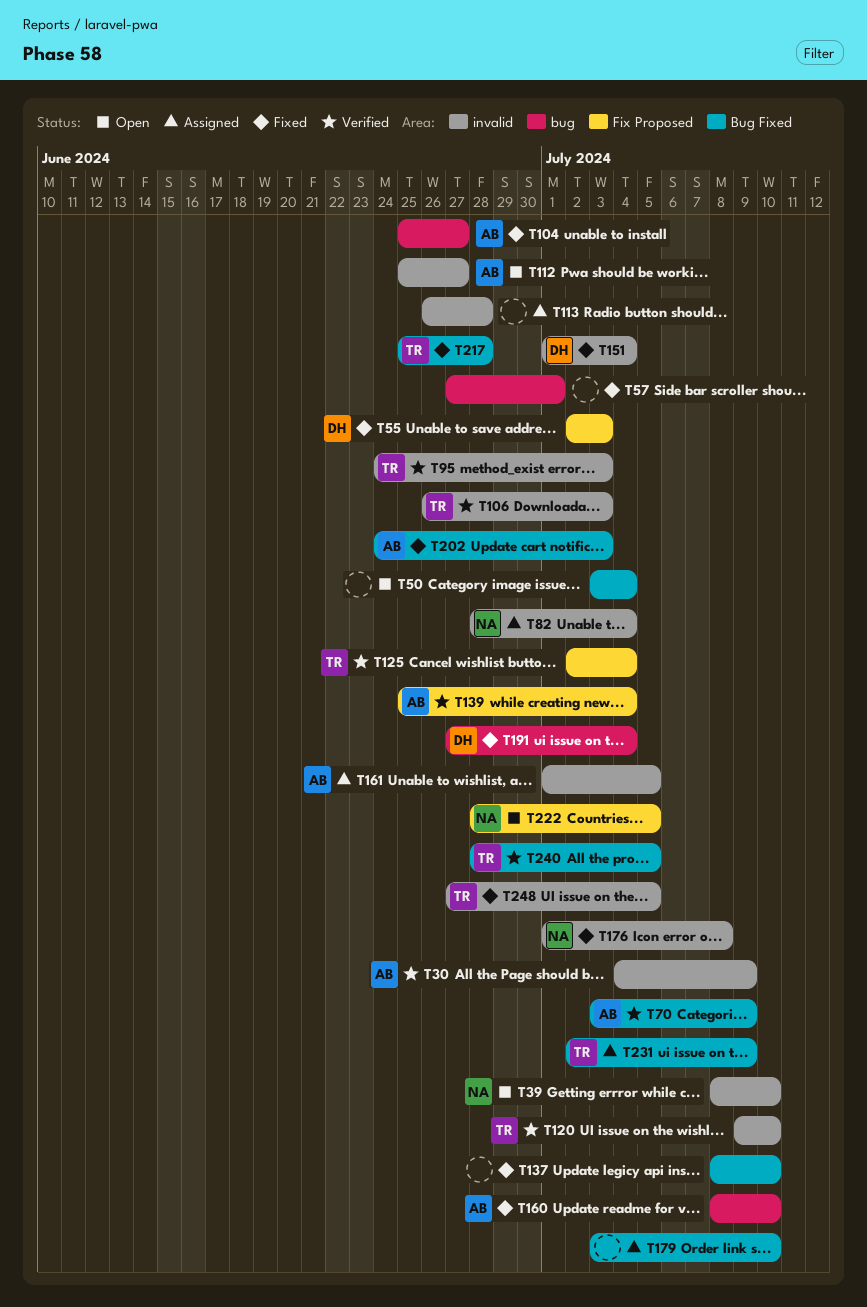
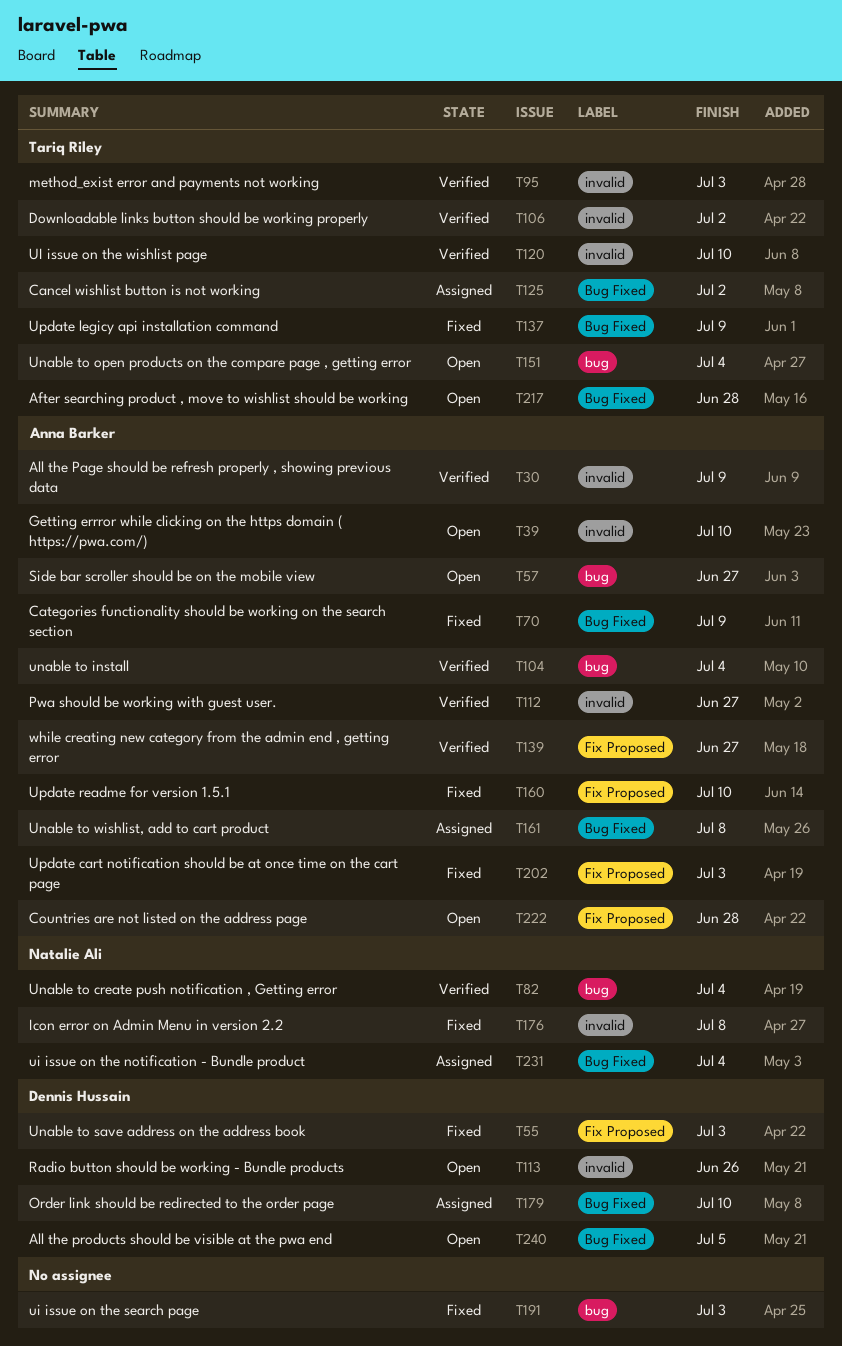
T39, owner: Natalie Ali -> Anna Barker
T50: present -> none
T57, status: Fixed -> Open
T57, owner: none -> Anna Barker
T57, due: Jul 1 -> Jun 27
T70, status: Verified -> Fixed
T82, status: Assigned -> Verified
T82, label: invalid -> bug
T104, status: Fixed -> Verified
T104, due: Jun 27 -> Jul 4
T106, due: Jul 3 -> Jul 2
T112, status: Open -> Verified
T113, status: Assigned -> Open
T113, owner: none -> Dennis Hussain
T113, due: Jun 28 -> Jun 26
T125, status: Verified -> Assigned
T125, label: Fix Proposed -> Bug Fixed
T125, due: Jul 4 -> Jul 2
T137, owner: none -> Tariq Riley
T137, due: Jul 10 -> Jul 9
T139, due: Jul 4 -> Jun 27
T151, status: Fixed -> Open
T151, owner: Dennis Hussain -> Tariq Riley
T151, label: invalid -> bug
T160, label: bug -> Fix Proposed
T161, label: invalid -> Bug Fixed
T161, due: Jul 5 -> Jul 8
T179, owner: none -> Dennis Hussain
T191, owner: Dennis Hussain -> none
T191, due: Jul 4 -> Jul 3
T202, label: Bug Fixed -> Fix Proposed
T217, status: Fixed -> Open
T222, owner: Natalie Ali -> Anna Barker
T222, due: Jul 5 -> Jun 28
T231, owner: Tariq Riley -> Natalie Ali
T231, due: Jul 9 -> Jul 4
T240, status: Verified -> Open
T240, owner: Tariq Riley -> Dennis Hussain
T248: present -> none

